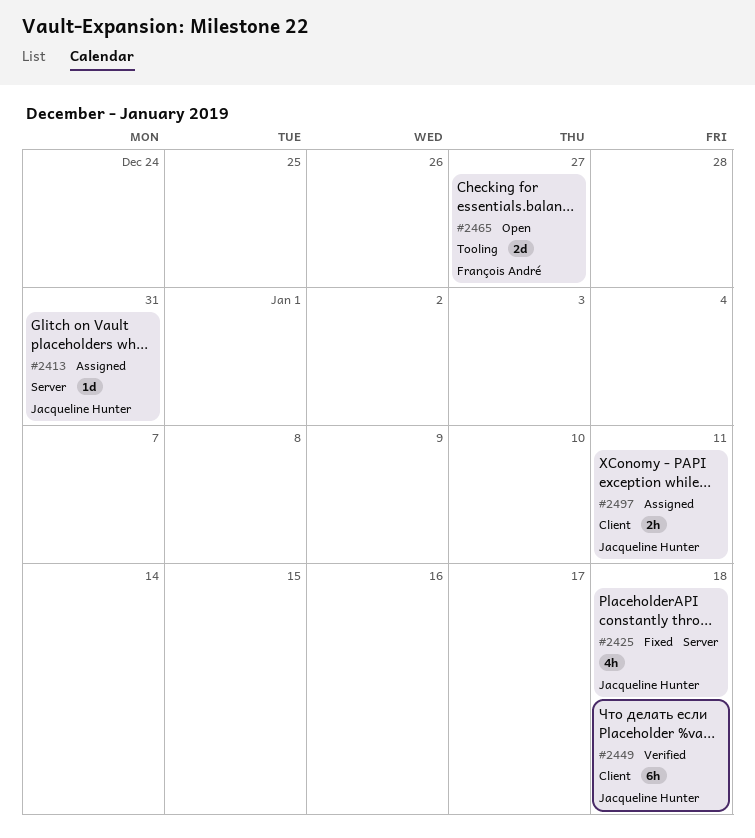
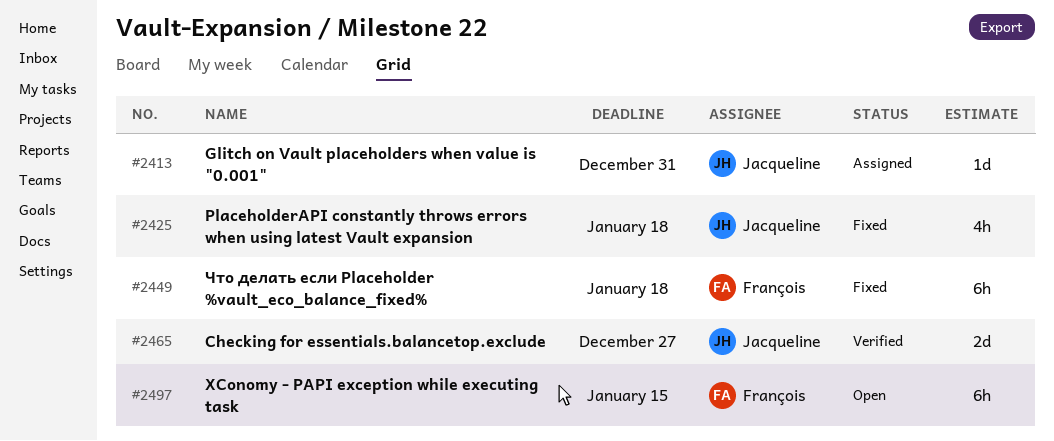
#2449, status: Verified -> Fixed
#2449, owner: Jacqueline Hunter -> François André
#2465, status: Open -> Verified
#2465, owner: François André -> Jacqueline Hunter
#2497, status: Assigned -> Open
#2497, owner: Jacqueline Hunter -> François André
#2497, estimate: 2h -> 6h
#2497, due: Jan 11 -> Jan 15

